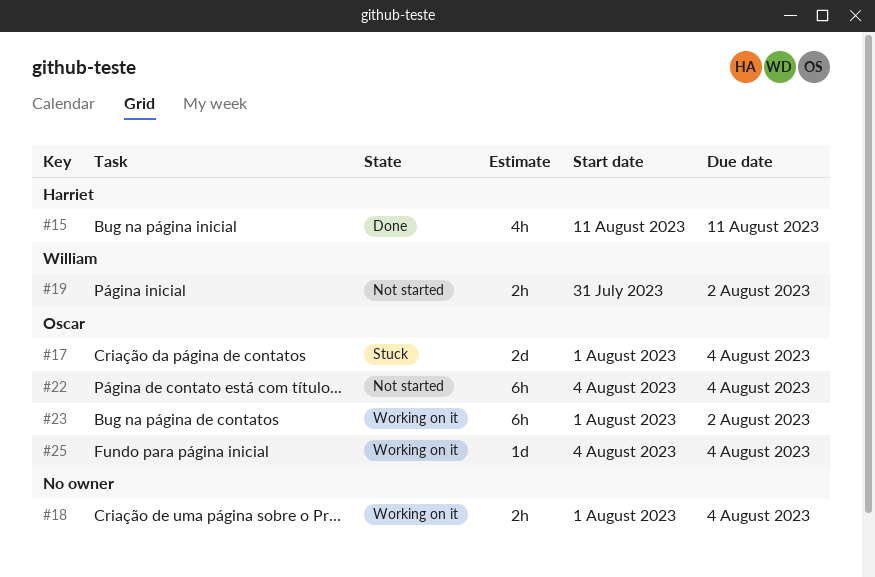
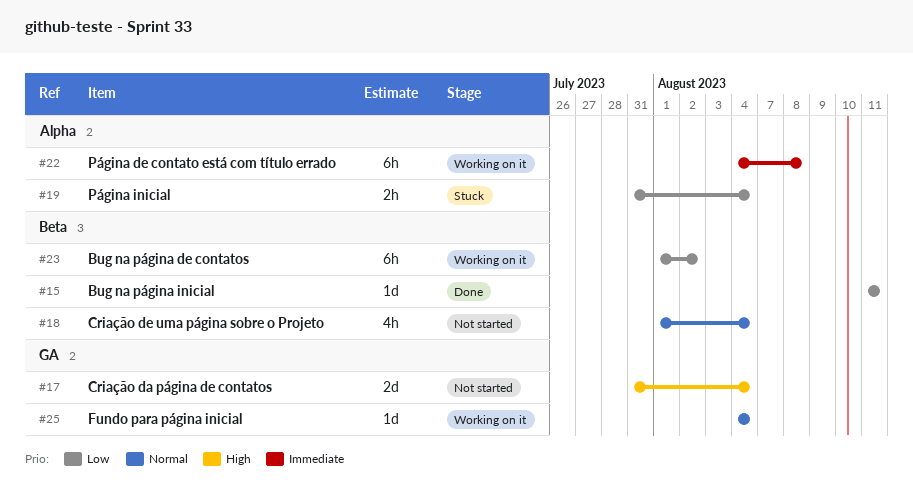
#15, estimate: 4h -> 1d
#17, status: Stuck -> Not started
#17, start: Aug 1 -> Jul 31
#18, status: Working on it -> Not started
#18, estimate: 2h -> 4h
#19, status: Not started -> Stuck
#19, due: Aug 2 -> Aug 4
#22, status: Not started -> Working on it
#22, due: Aug 4 -> Aug 8

